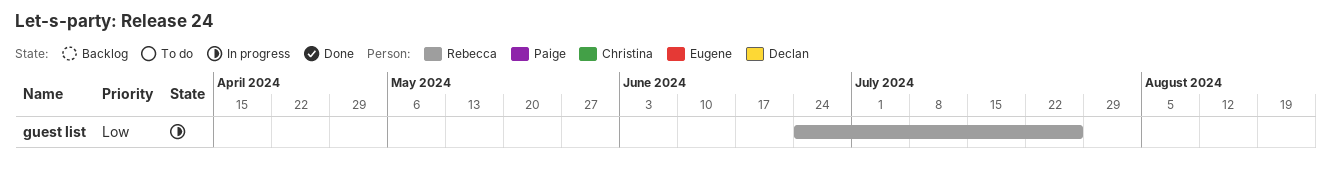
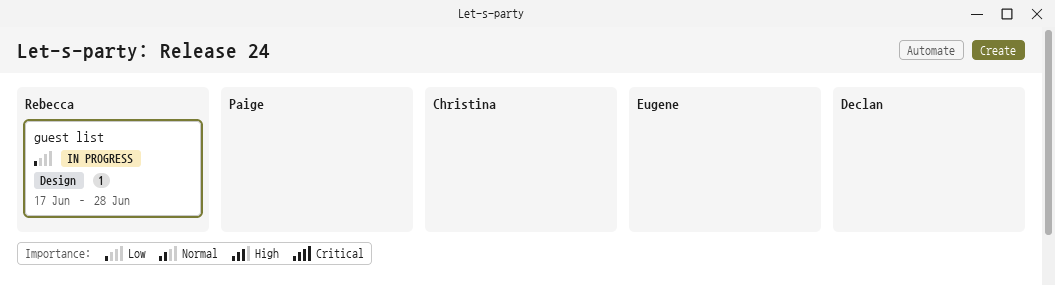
guest list, start: Jun 24 -> Jun 17
guest list, due: Jul 26 -> Jun 28

